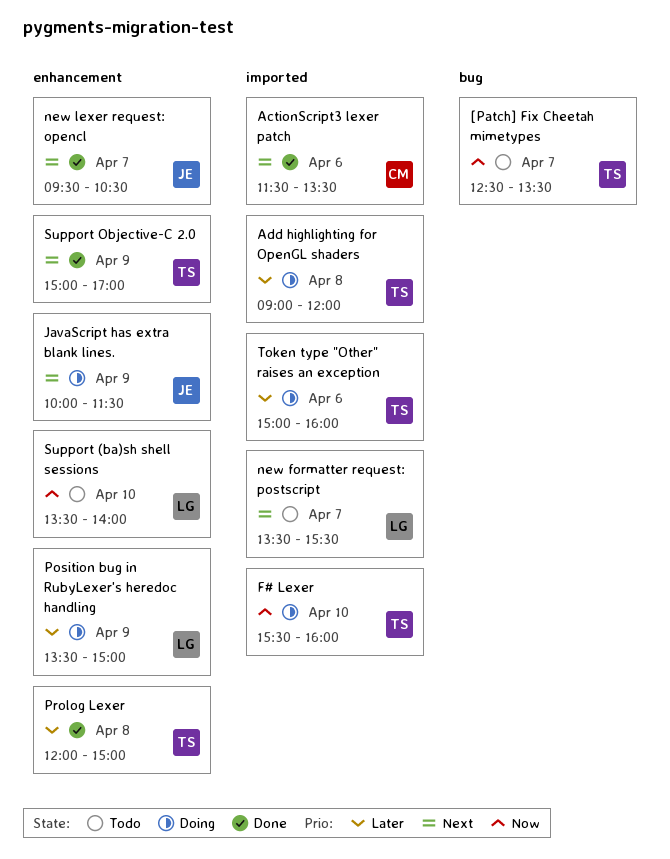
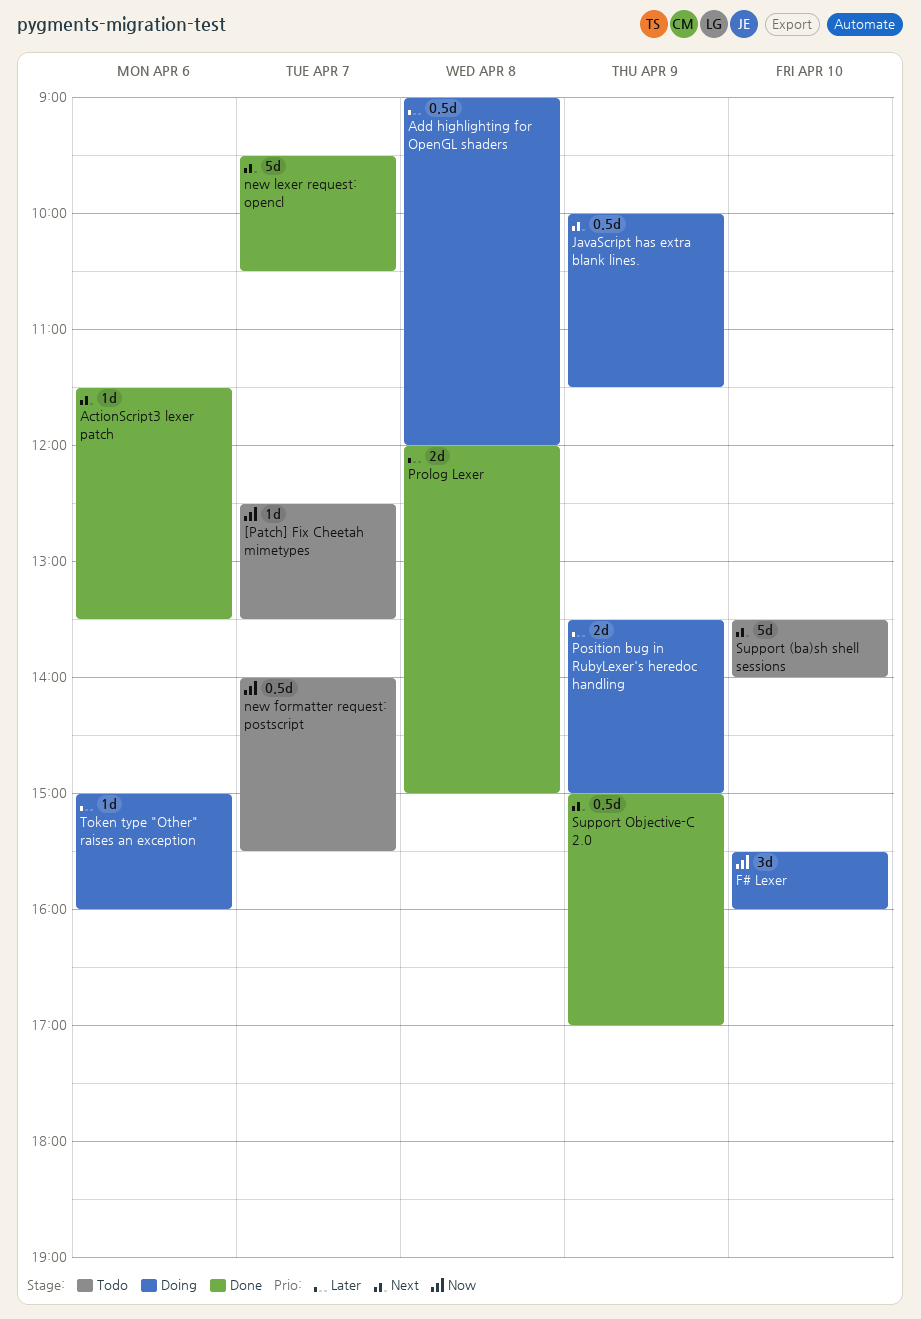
new formatter request: postscript, priority: Next -> Now
new formatter request: postscript, begins: 13:30 -> 14:00
Support (ba)sh shell sessions, priority: Now -> Next

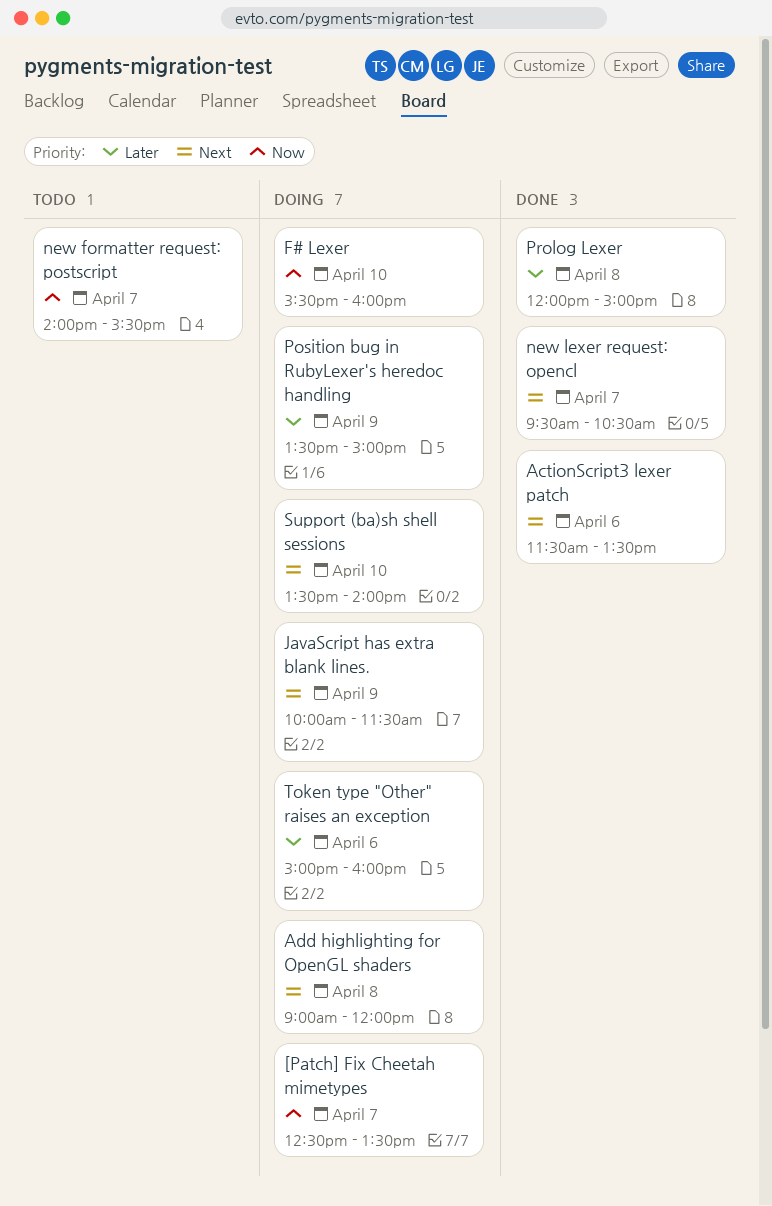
[Patch] Fix Cheetah mimetypes, status: Todo -> Doing
Add highlighting for OpenGL shaders, priority: Later -> Next
Support (ba)sh shell sessions, status: Todo -> Doing
Support Objective-C 2.0: present -> none

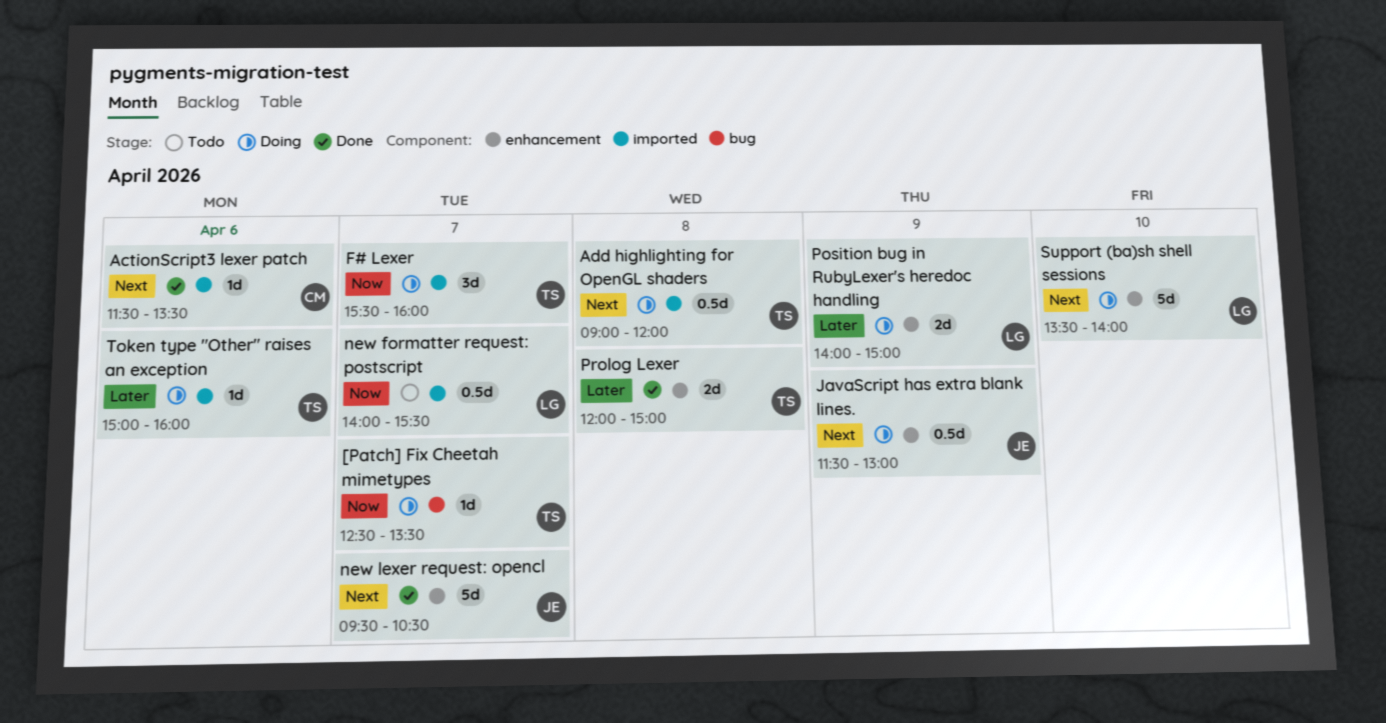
F# Lexer, day: Apr 10 -> Apr 7
JavaScript has extra blank lines., begins: 10:00 -> 11:30
JavaScript has extra blank lines., ends: 11:30 -> 13:00
Position bug in RubyLexer's heredoc handling, begins: 13:30 -> 14:00

